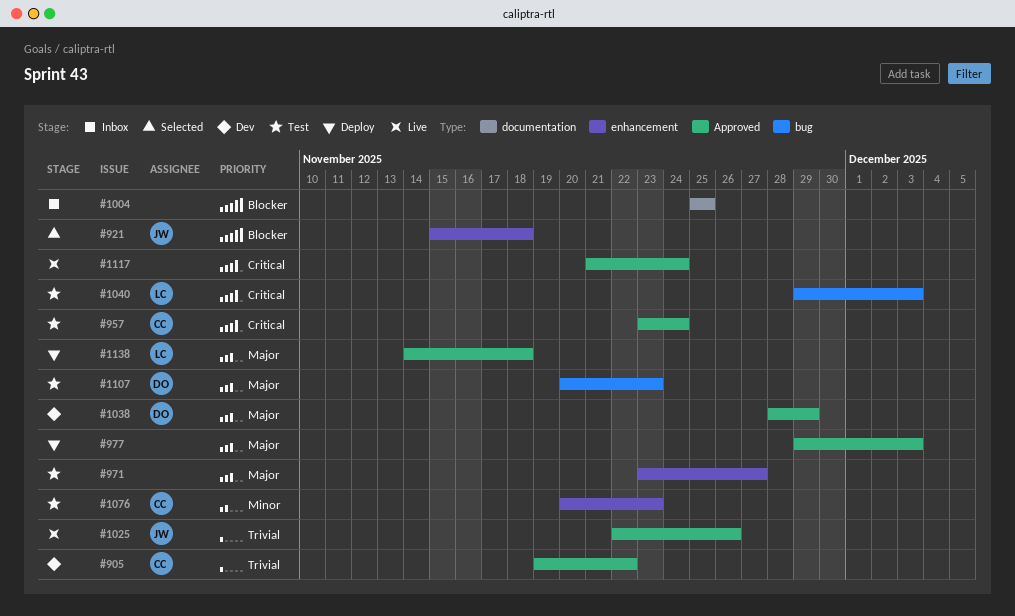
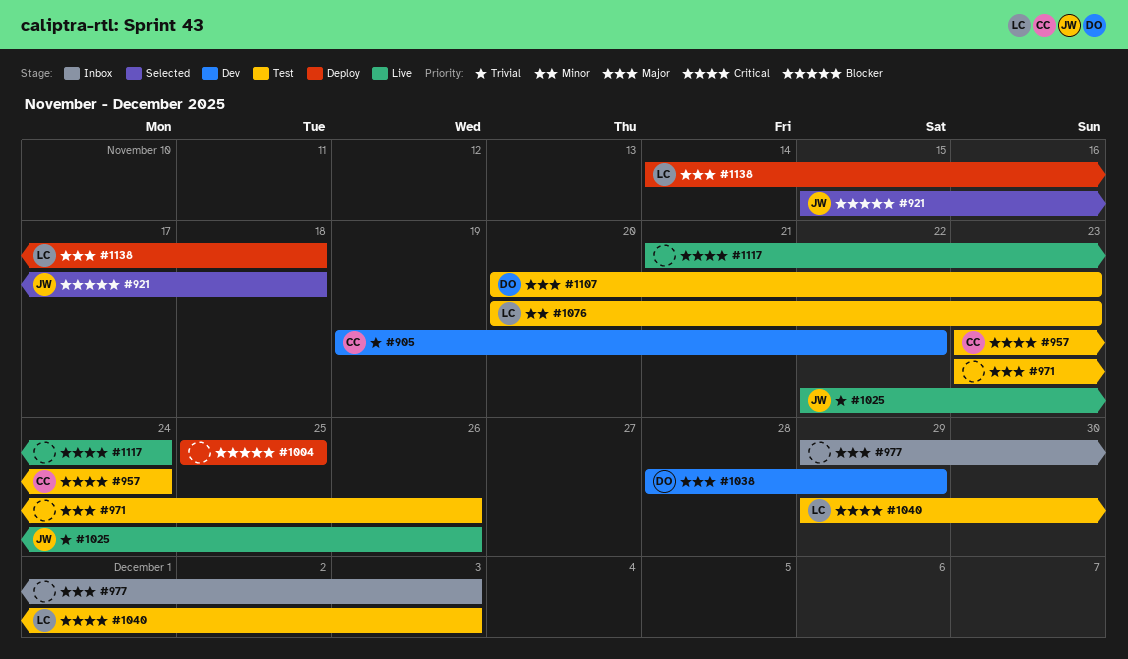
#971, due: Nov 27 -> Nov 26
#977, status: Deploy -> Inbox
#1004, status: Inbox -> Deploy
#1076, owner: CC -> LC

